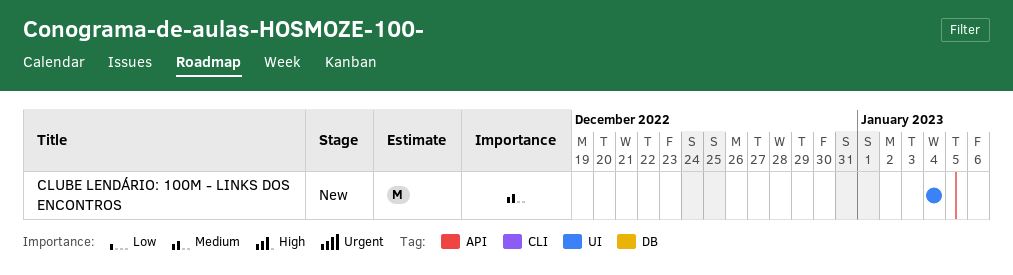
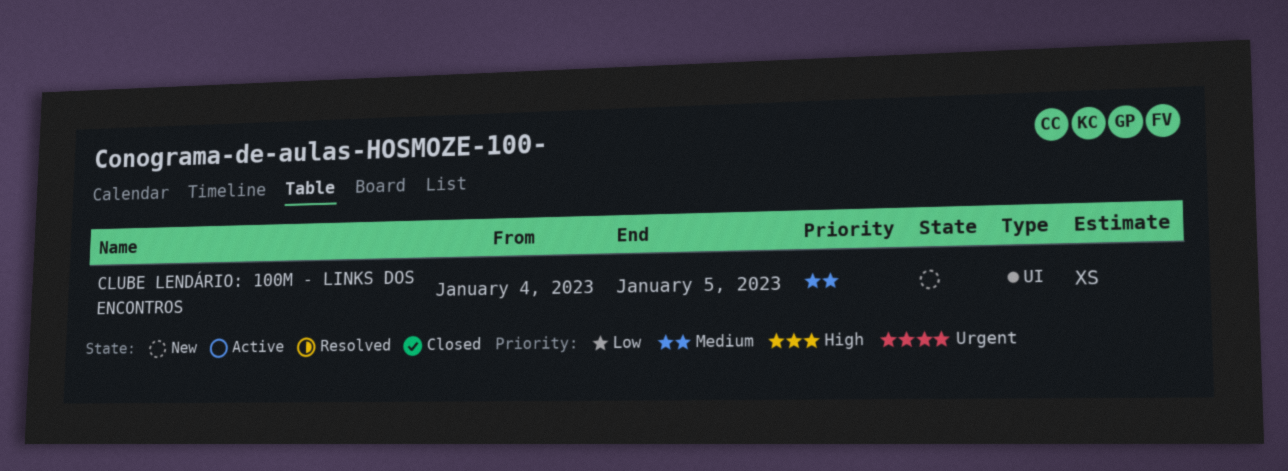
CLUBE LENDÁRIO: 100M - LINKS DOS ENCONTROS, estimate: M -> XS
CLUBE LENDÁRIO: 100M - LINKS DOS ENCONTROS, due: Jan 4 -> Jan 5

